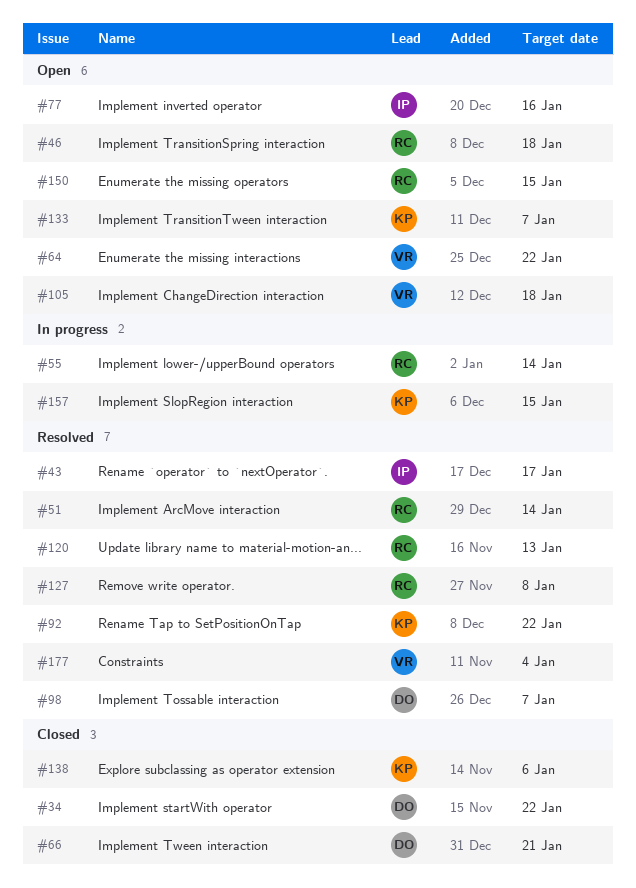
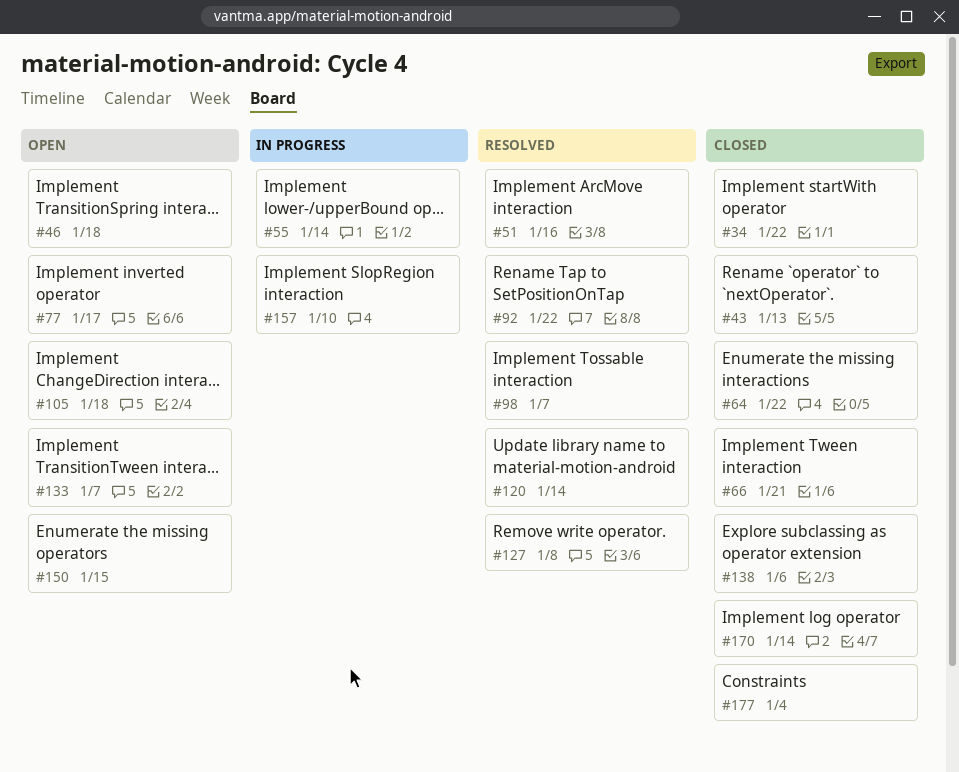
#43, status: Resolved -> Closed
#43, due: Jan 17 -> Jan 13
#51, due: Jan 14 -> Jan 16
#64, status: Open -> Closed
#77, due: Jan 16 -> Jan 17
#120, due: Jan 13 -> Jan 14
#157, due: Jan 15 -> Jan 10
#170: none -> present
#177, status: Resolved -> Closed

